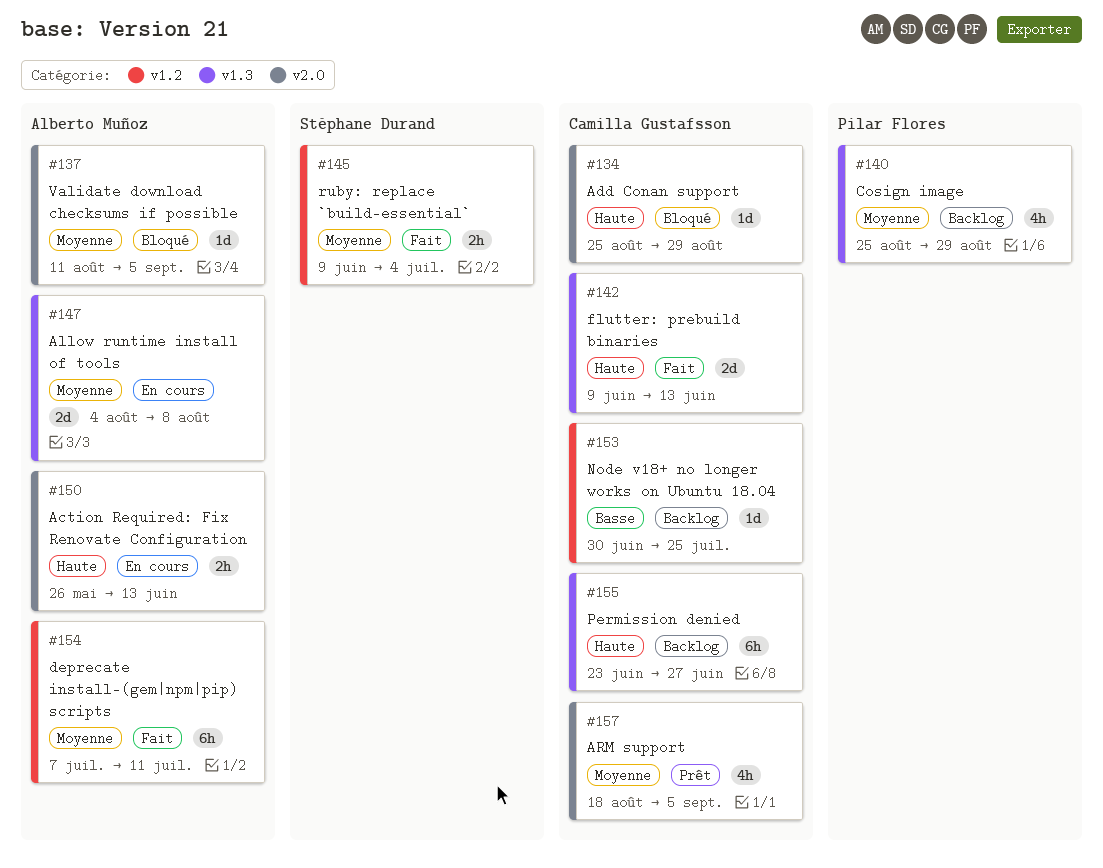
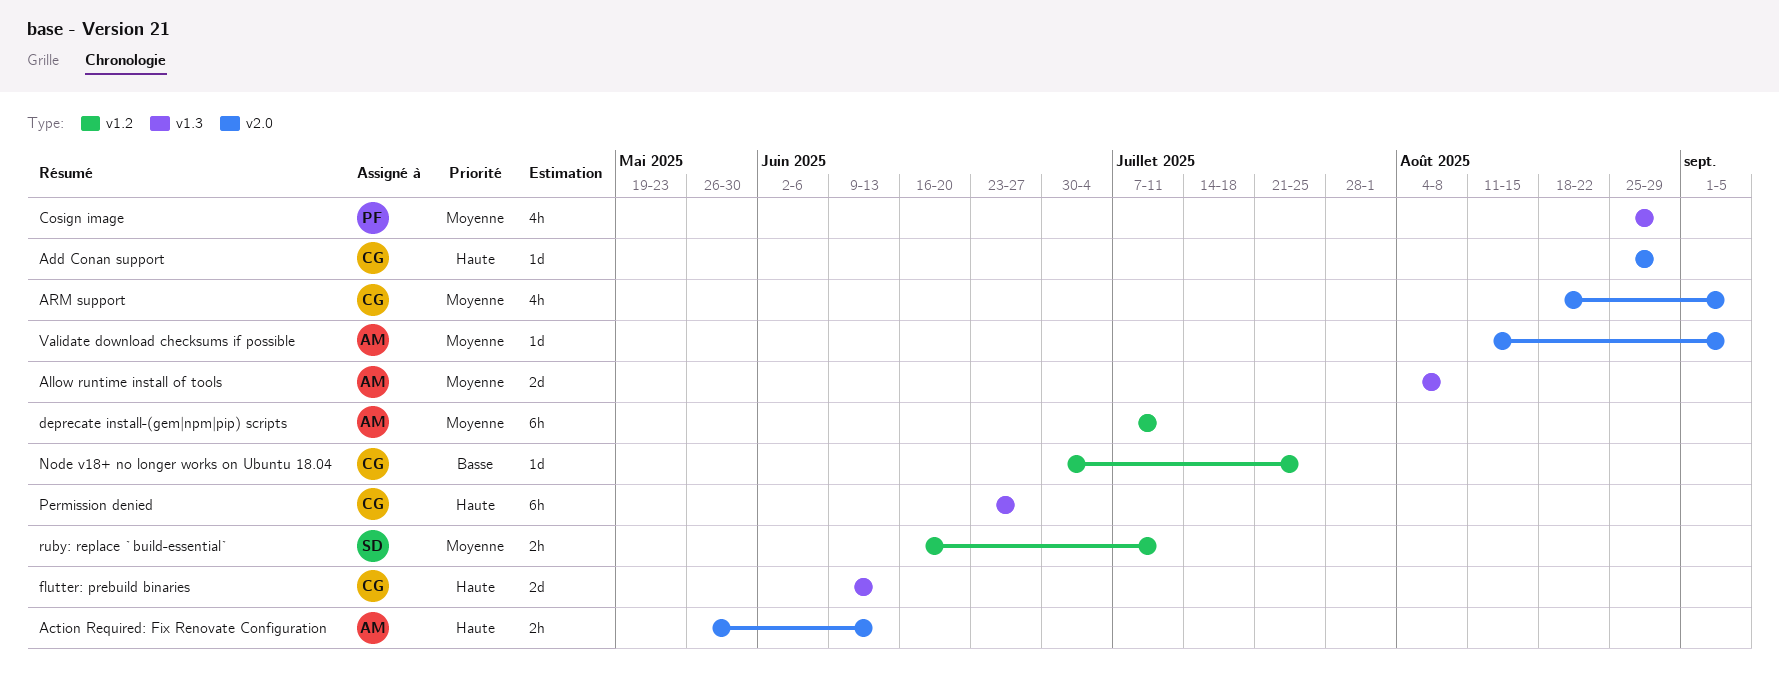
ruby: replace `build-essential`, start: Jun 9 -> Jun 16
ruby: replace `build-essential`, due: Jul 4 -> Jul 11

